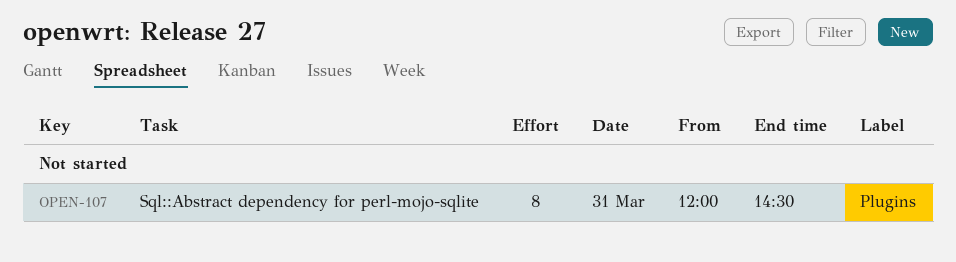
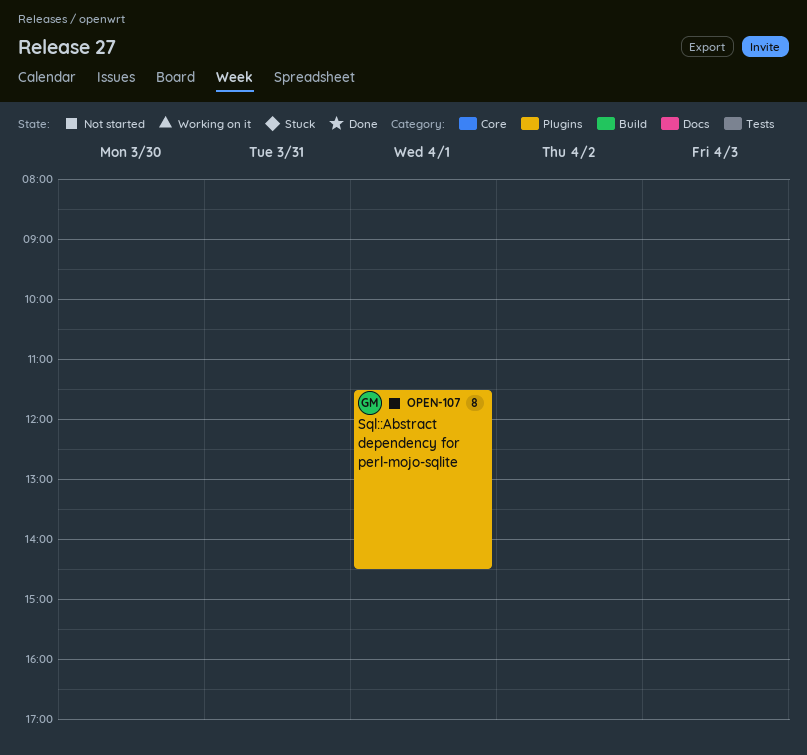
OPEN-107, day: Mar 31 -> Apr 1
OPEN-107, begins: 12:00 -> 11:30

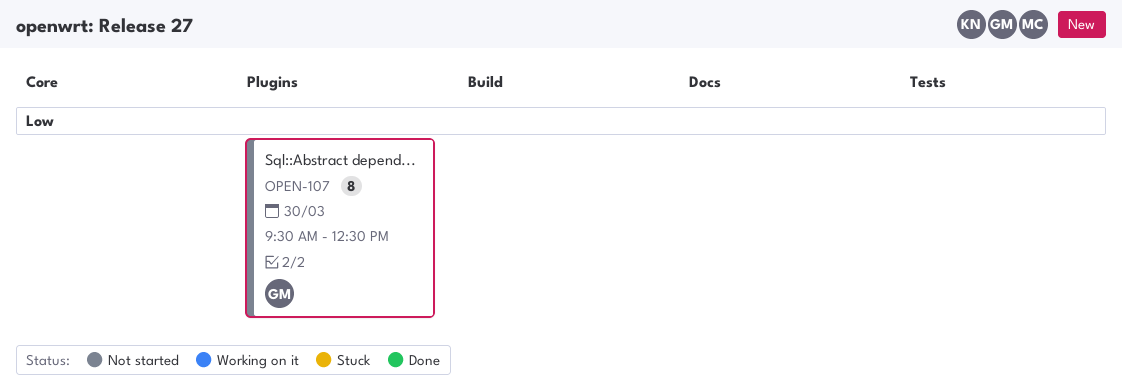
OPEN-107, day: Apr 1 -> Mar 30
OPEN-107, begins: 11:30 -> 09:30
OPEN-107, ends: 14:30 -> 12:30

